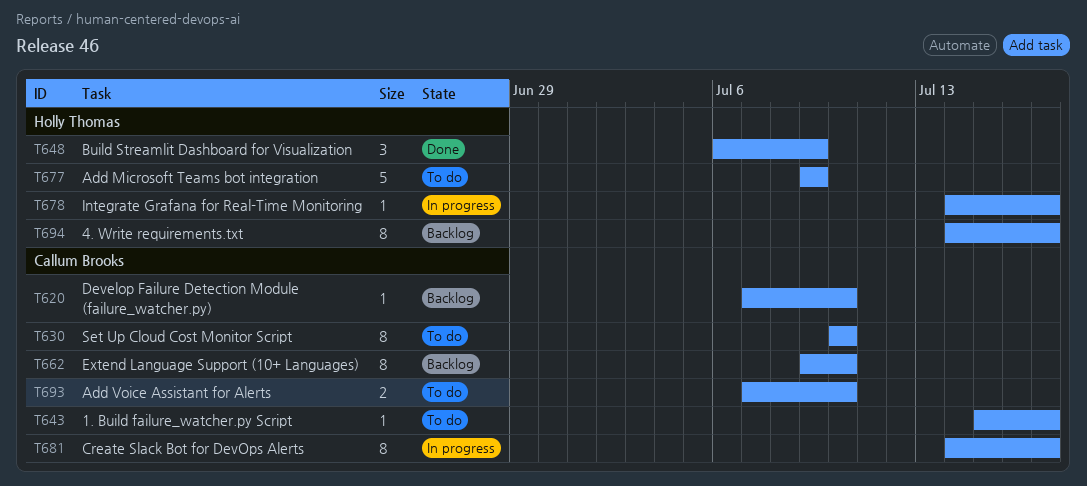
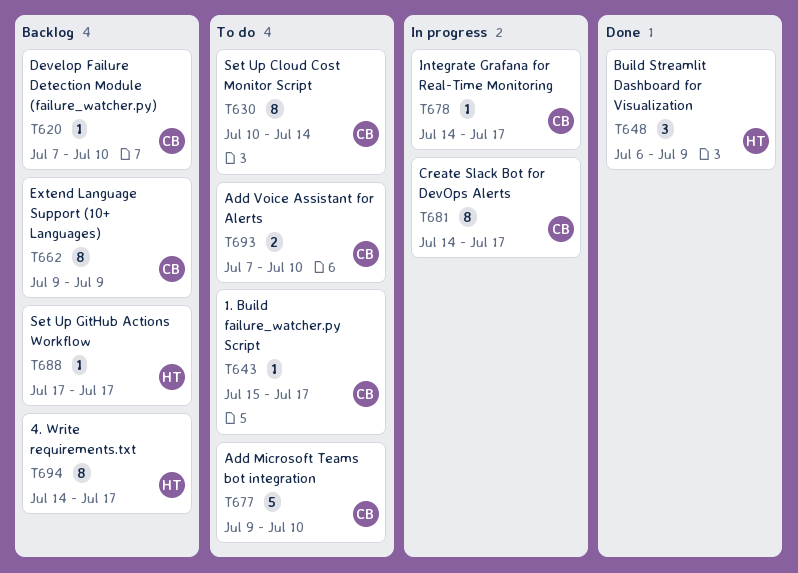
T630, due: Jul 10 -> Jul 14
T662, due: Jul 10 -> Jul 9
T677, owner: Holly Thomas -> Callum Brooks
T677, due: Jul 9 -> Jul 10
T678, owner: Holly Thomas -> Callum Brooks
T688: none -> present

